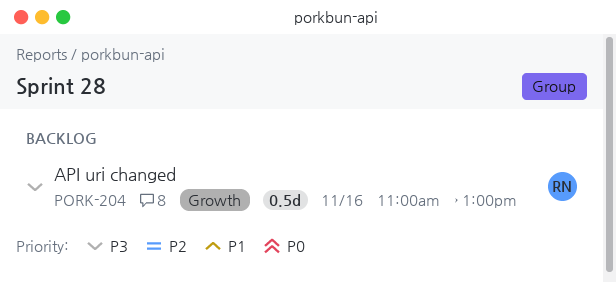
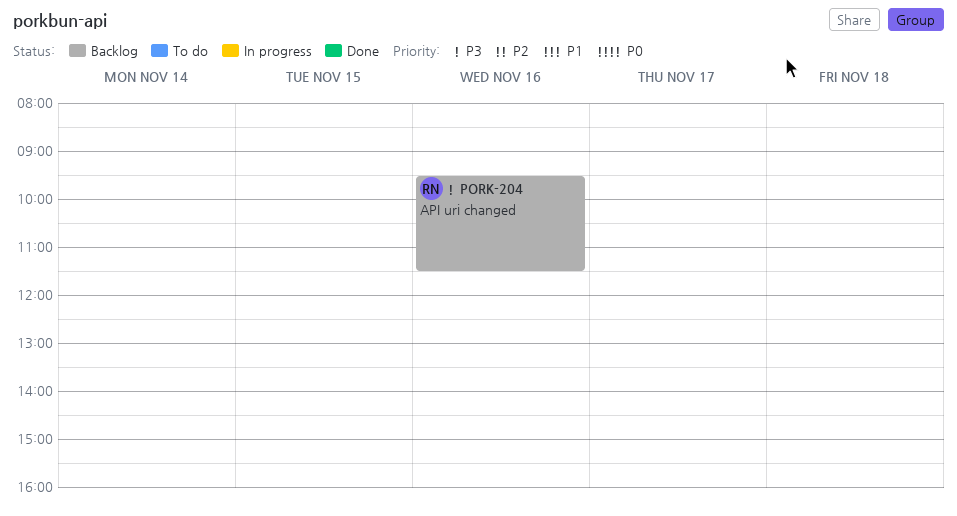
PORK-204, begins: 11:00 -> 09:30
PORK-204, ends: 13:00 -> 11:30

